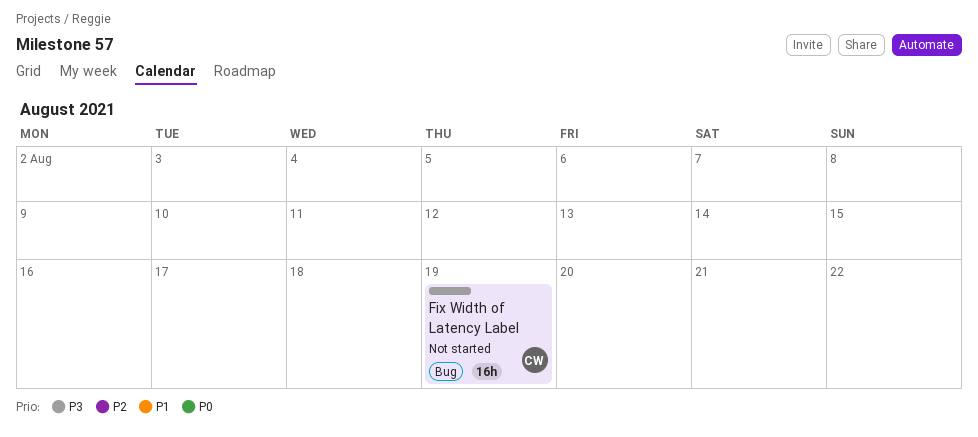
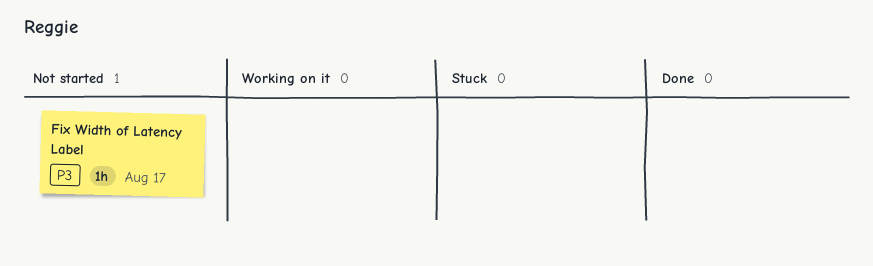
Fix Width of Latency Label, estimate: 16h -> 1h
Fix Width of Latency Label, due: Aug 19 -> Aug 17

